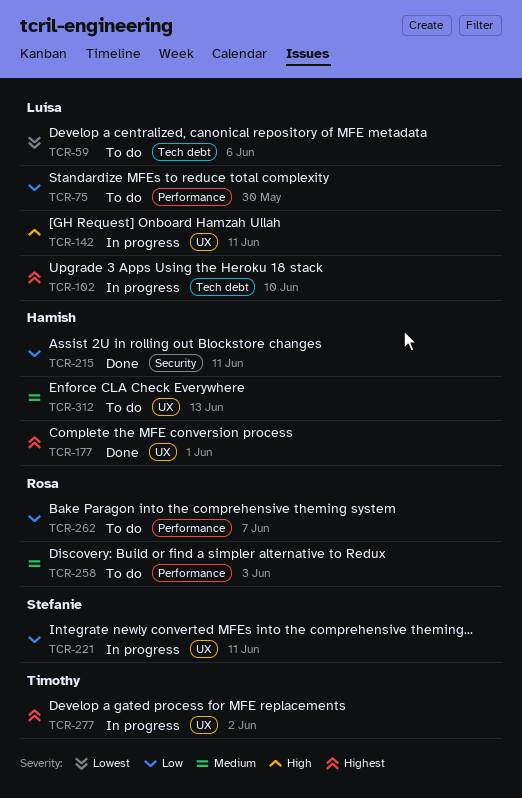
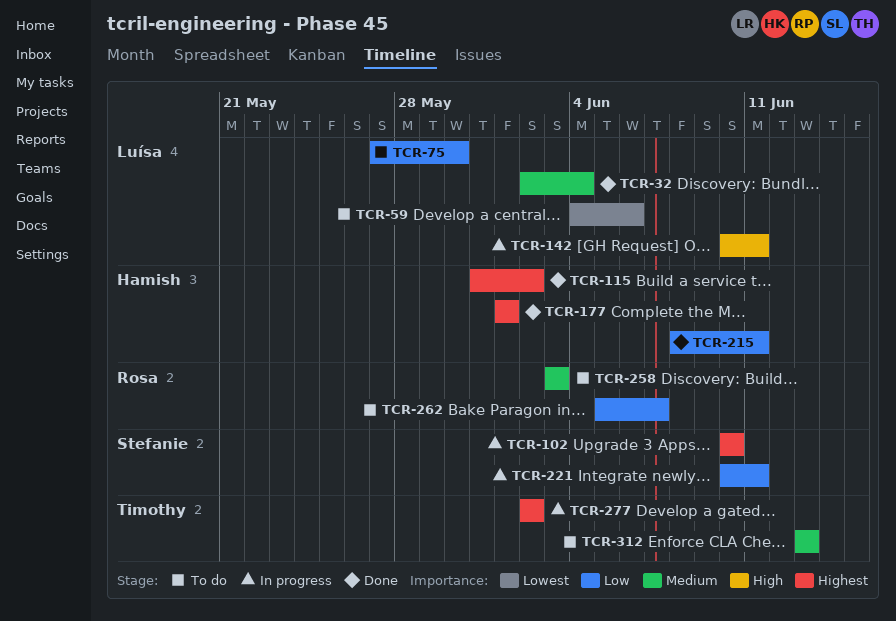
TCR-32: none -> present
TCR-102, owner: Luísa -> Stefanie
TCR-115: none -> present
TCR-312, owner: Hamish -> Timothy

